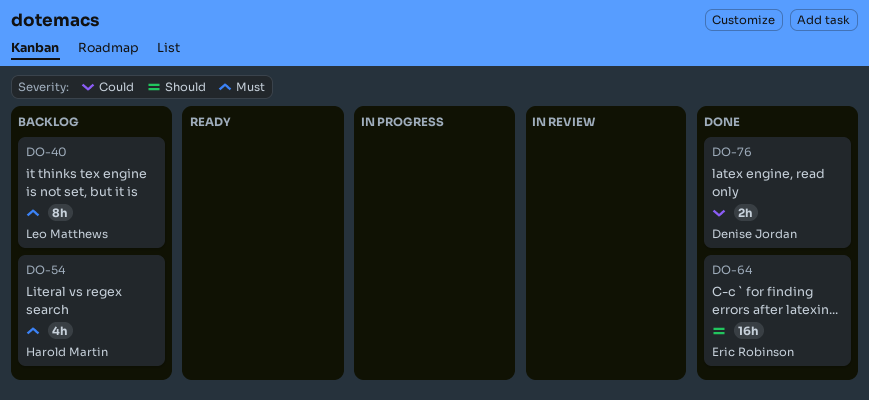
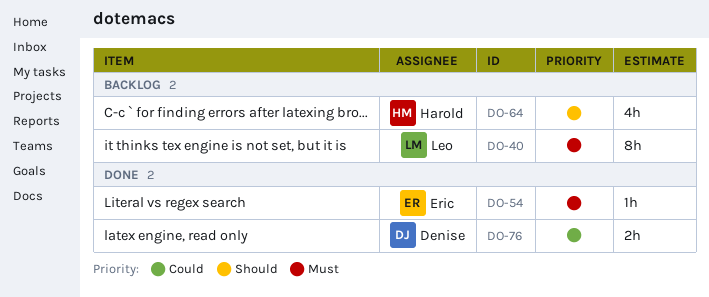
DO-54, status: Backlog -> Done
DO-54, owner: Harold Martin -> Eric Robinson
DO-54, estimate: 4h -> 1h
DO-64, status: Done -> Backlog
DO-64, owner: Eric Robinson -> Harold Martin
DO-64, estimate: 16h -> 4h

